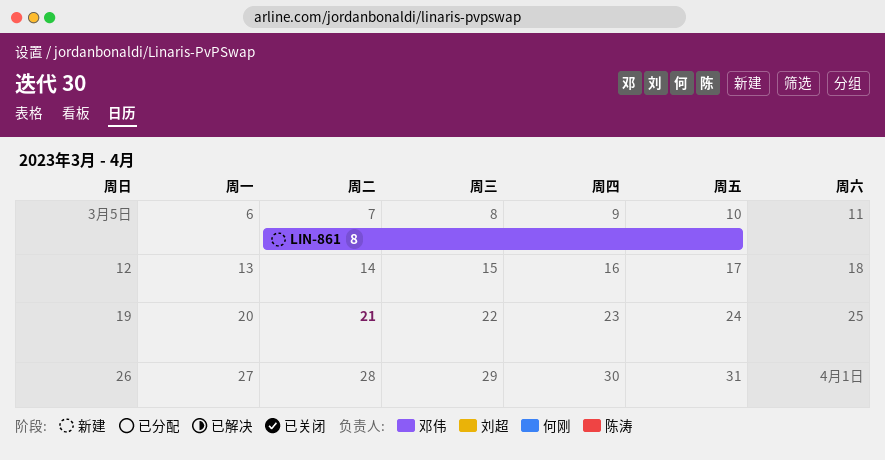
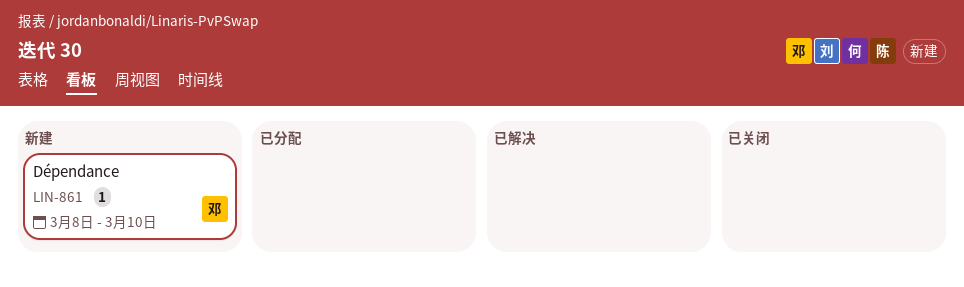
LIN-861, estimate: 8 -> 1
LIN-861, start: Mar 7 -> Mar 8

